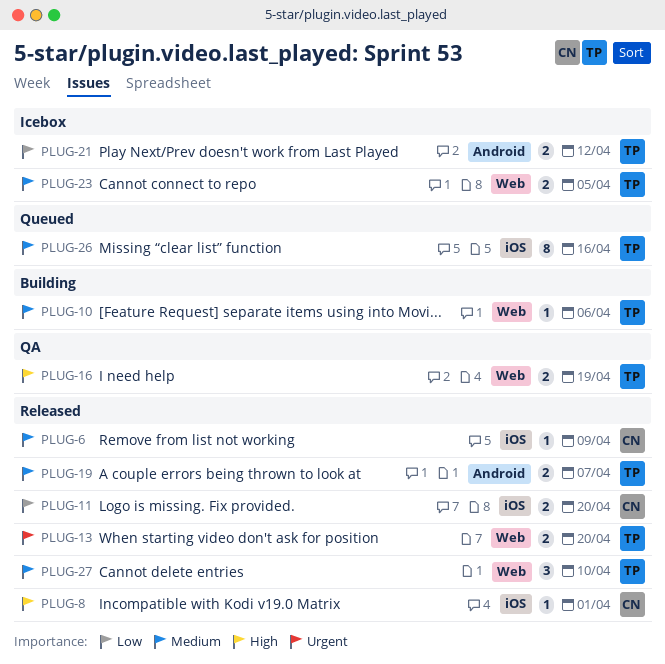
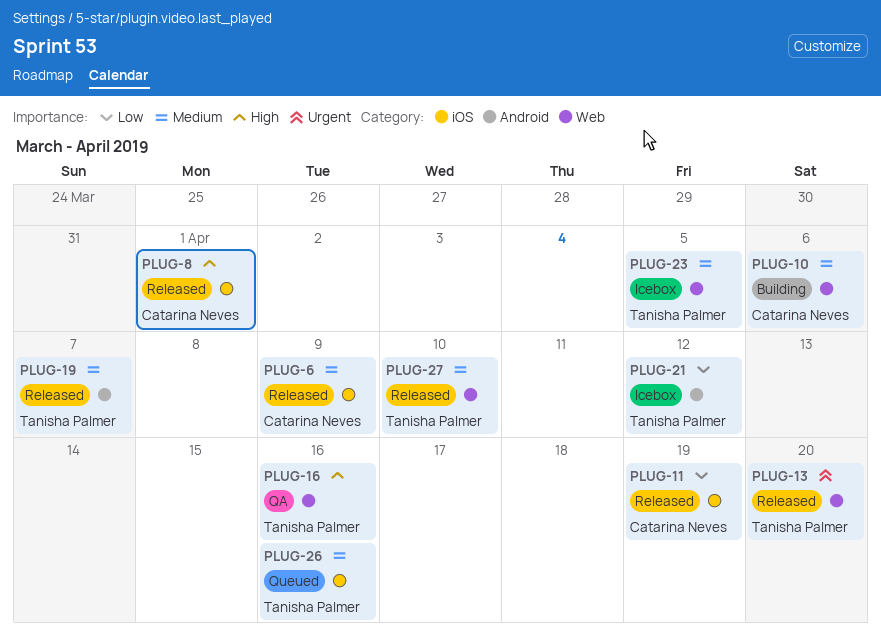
PLUG-10, owner: Tanisha Palmer -> Catarina Neves
PLUG-11, due: Apr 20 -> Apr 19
PLUG-16, due: Apr 19 -> Apr 16

